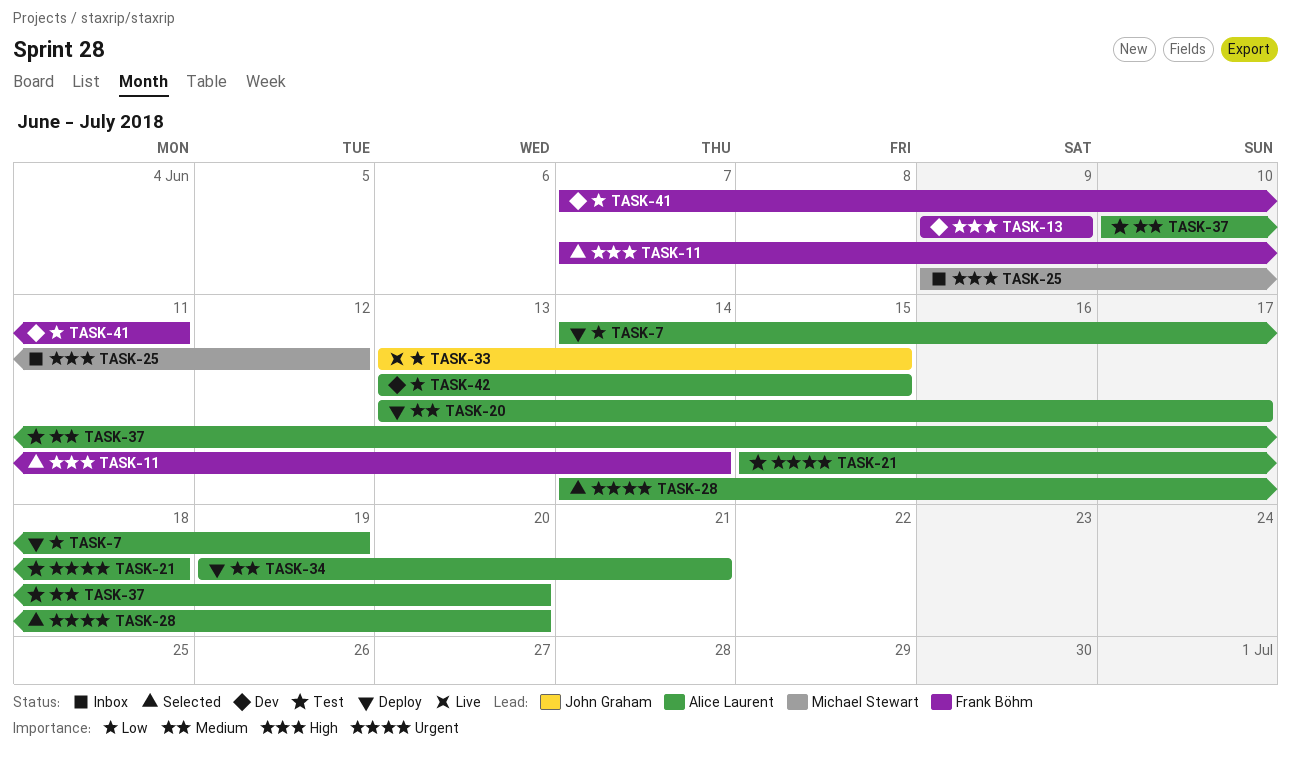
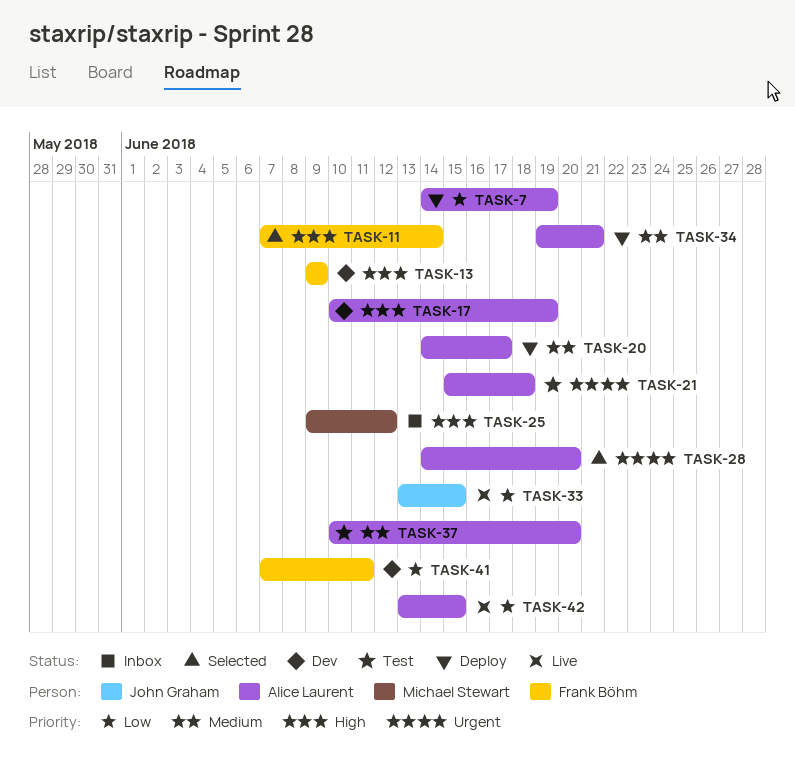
TASK-17: none -> present
TASK-20, start: Jun 13 -> Jun 14
TASK-42, status: Dev -> Live

